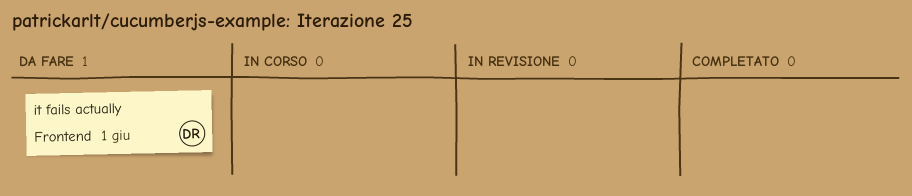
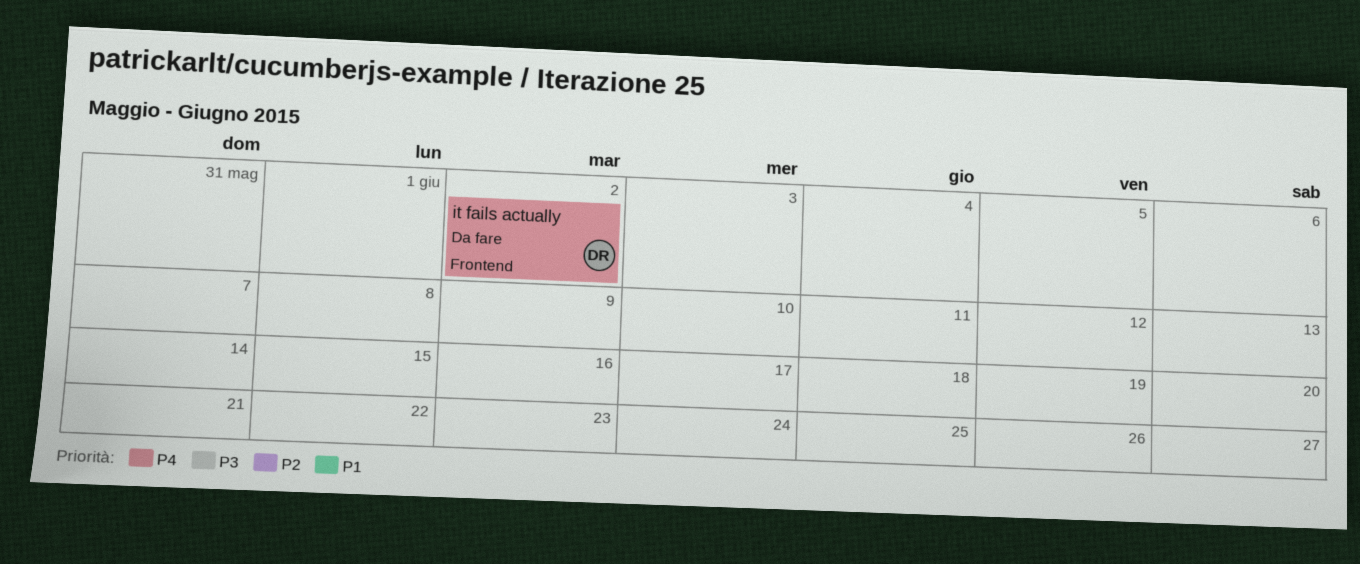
it fails actually, due: Jun 1 -> Jun 2

